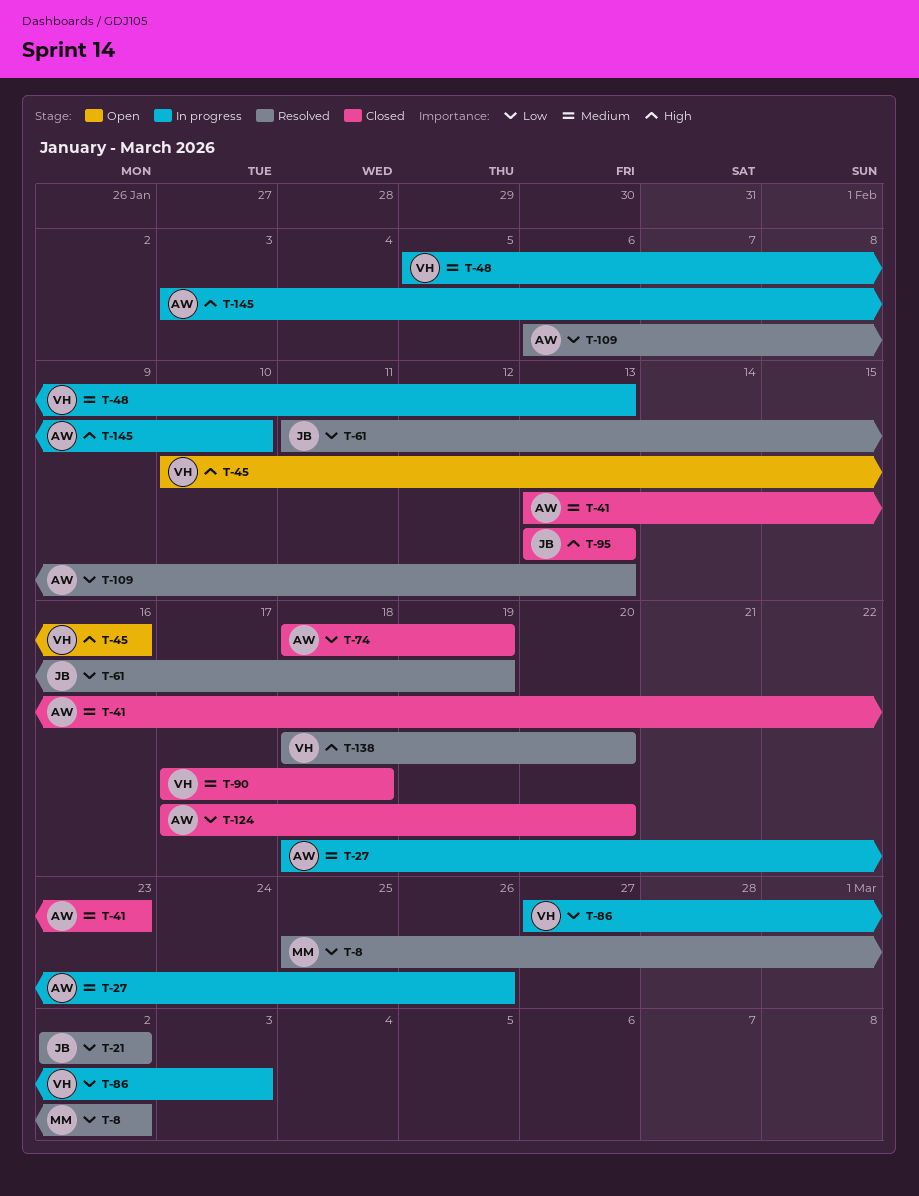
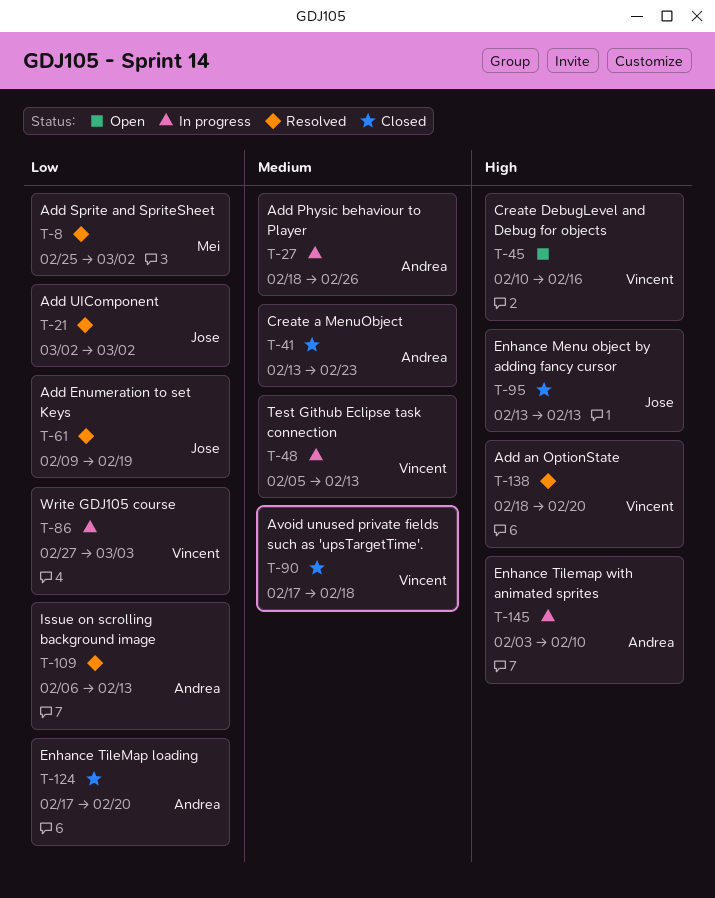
T-61, start: Feb 11 -> Feb 9
T-74: present -> none

